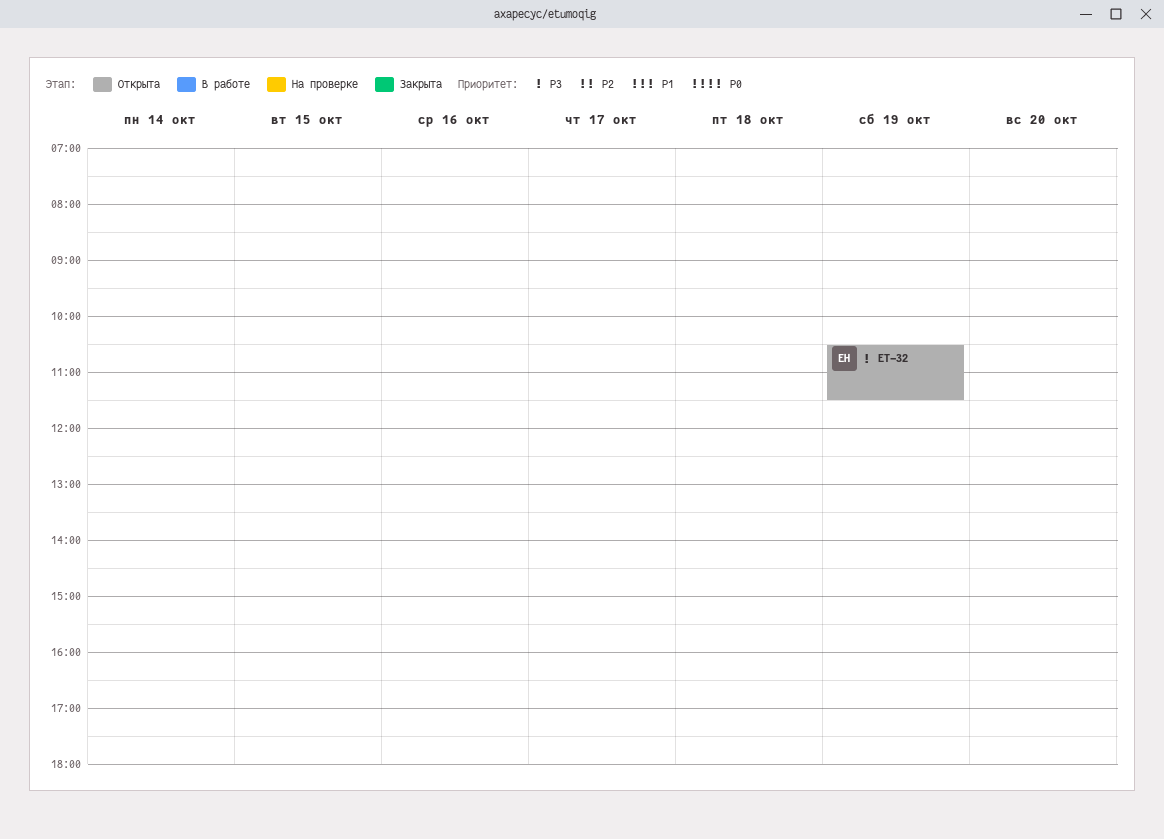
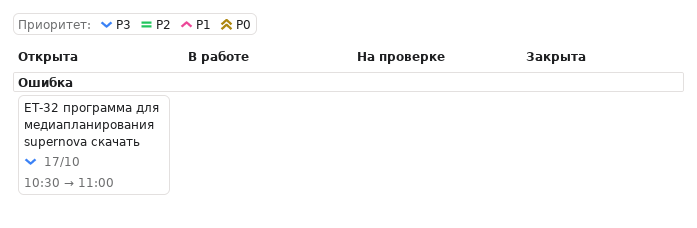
ET-32, day: Oct 19 -> Oct 17
ET-32, ends: 11:30 -> 11:00

